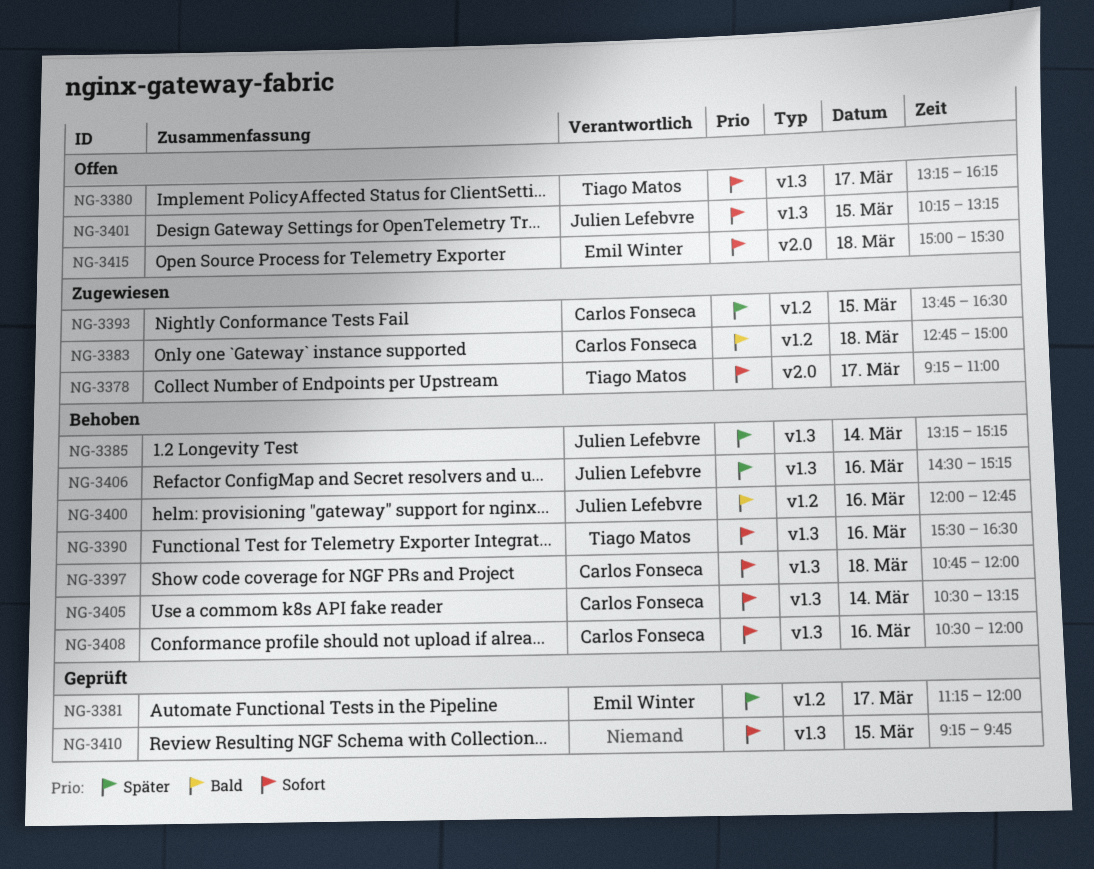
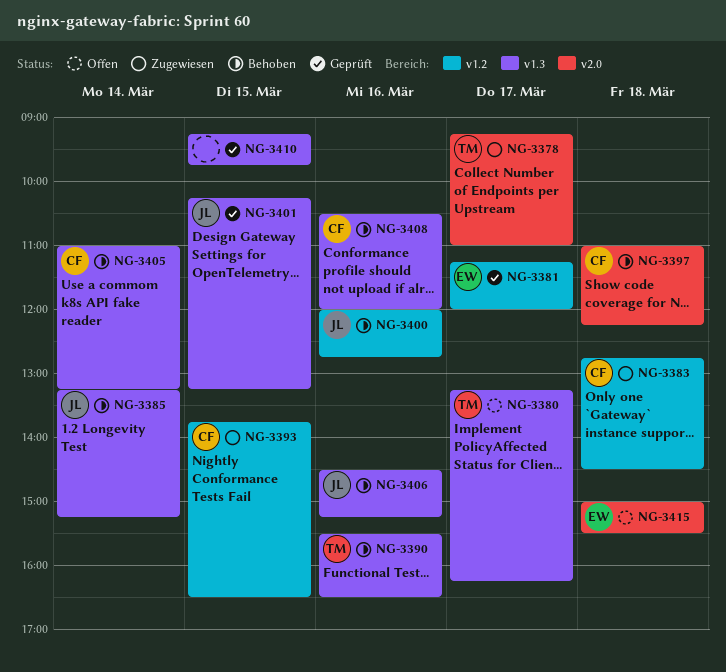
NG-3383, ends: 15:00 -> 14:30
NG-3397, label: v1.3 -> v2.0
NG-3397, begins: 10:45 -> 11:00
NG-3397, ends: 12:00 -> 12:15
NG-3401, status: Offen -> Geprüft
NG-3405, begins: 10:30 -> 11:00

